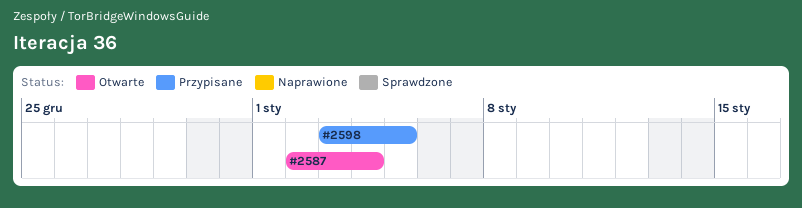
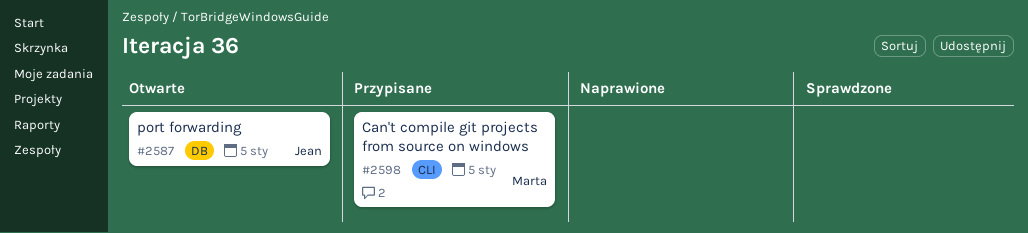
#2587, due: Jan 4 -> Jan 5

